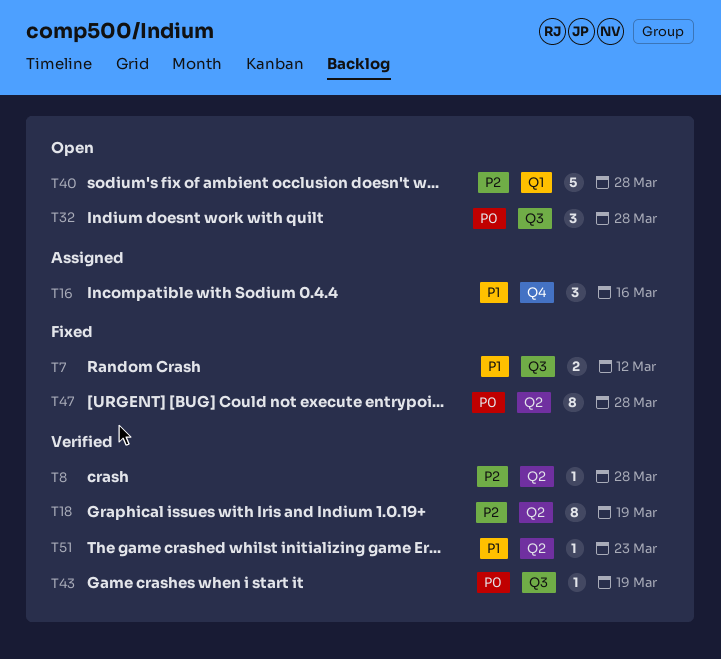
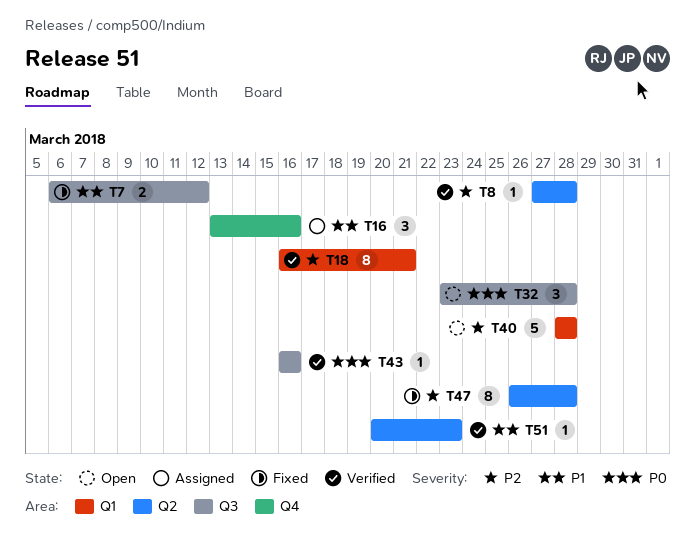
T18, label: Q2 -> Q1
T18, due: Mar 19 -> Mar 21
T43, due: Mar 19 -> Mar 16
T47, priority: P0 -> P2

